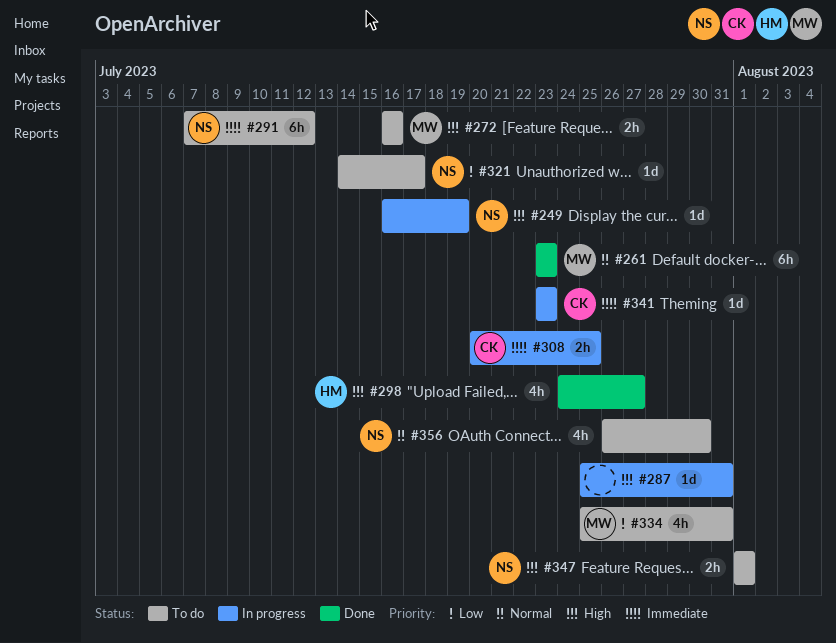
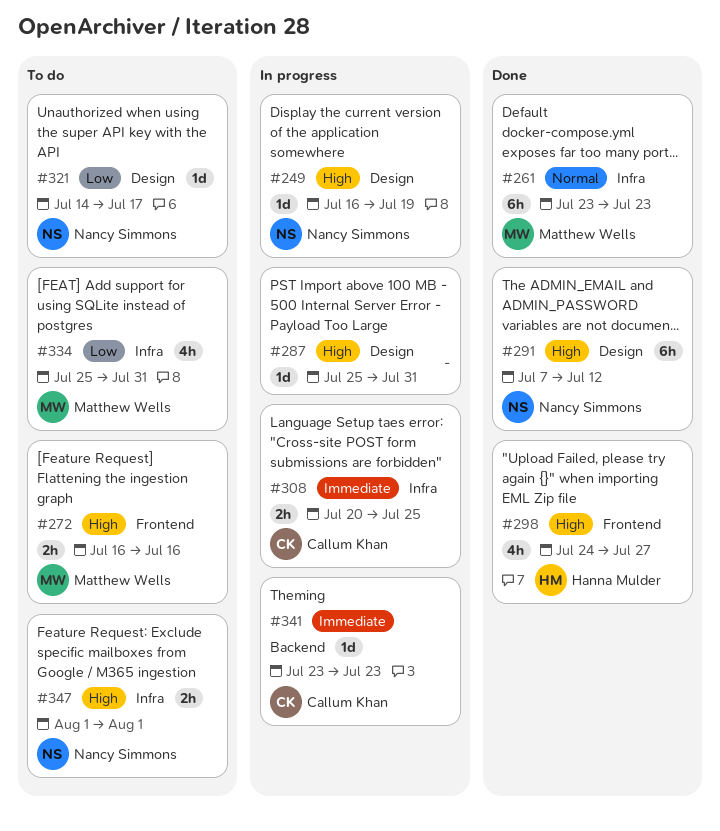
#291, status: To do -> Done
#291, priority: Immediate -> High
#356: present -> none

